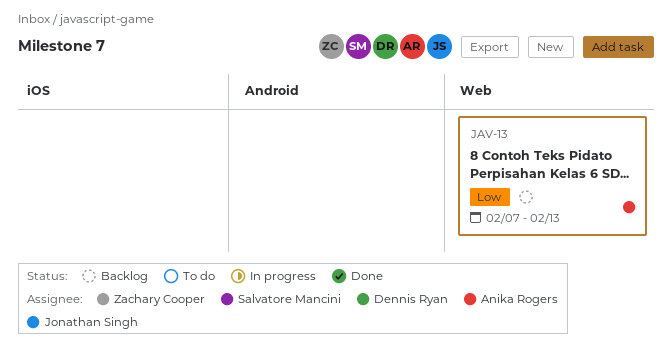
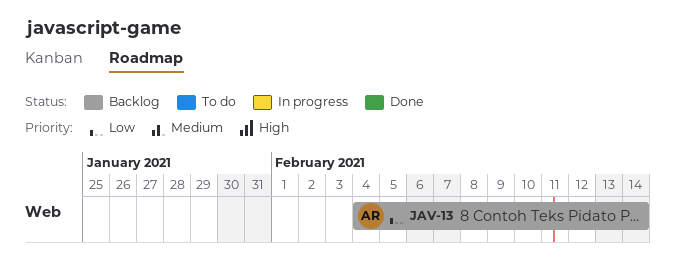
JAV-13, start: Feb 7 -> Feb 4
JAV-13, due: Feb 13 -> Feb 14

